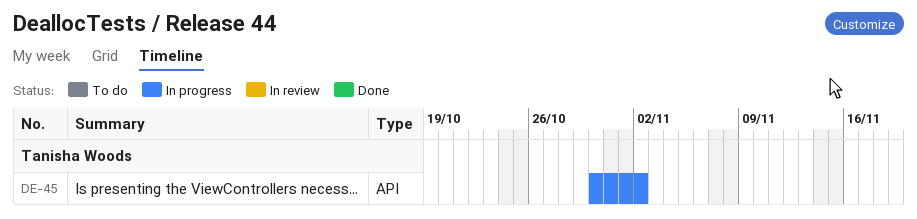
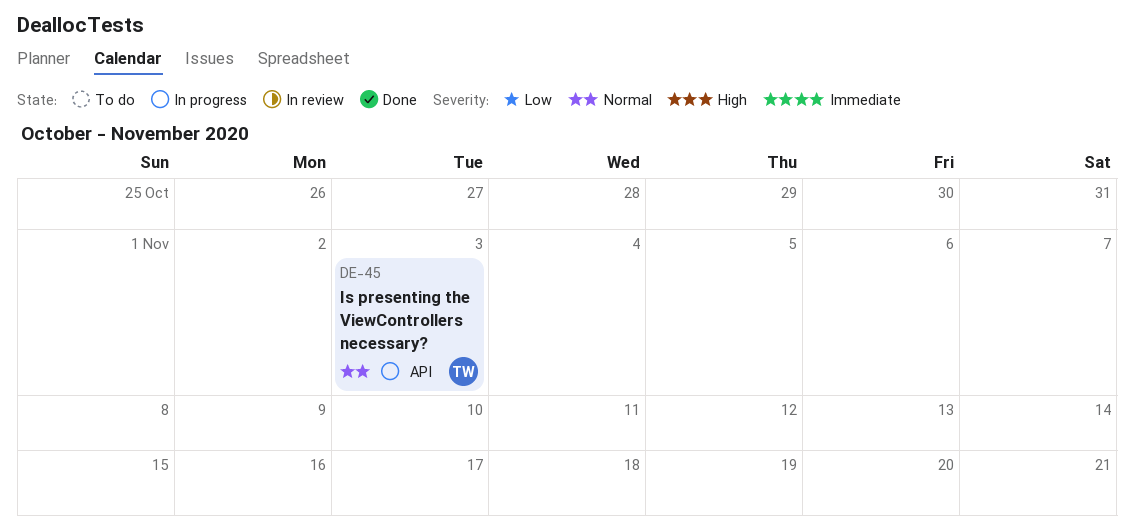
DE-45, due: Nov 2 -> Nov 3

